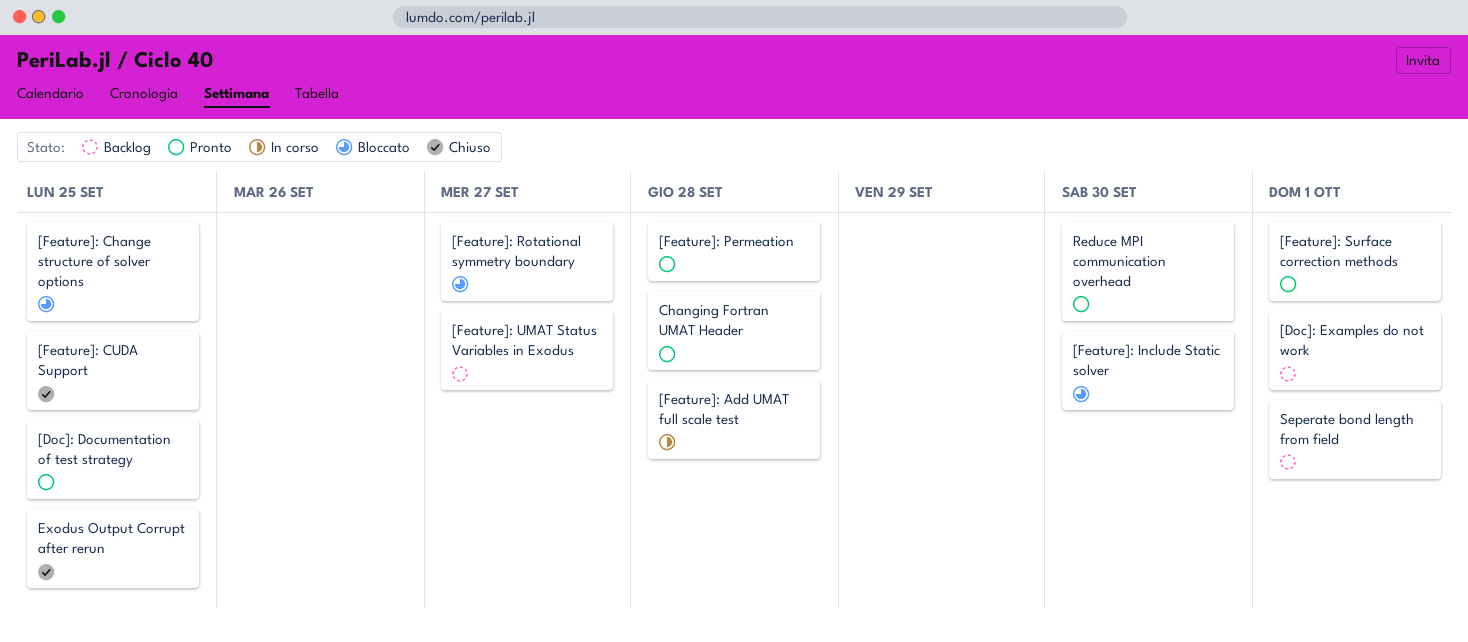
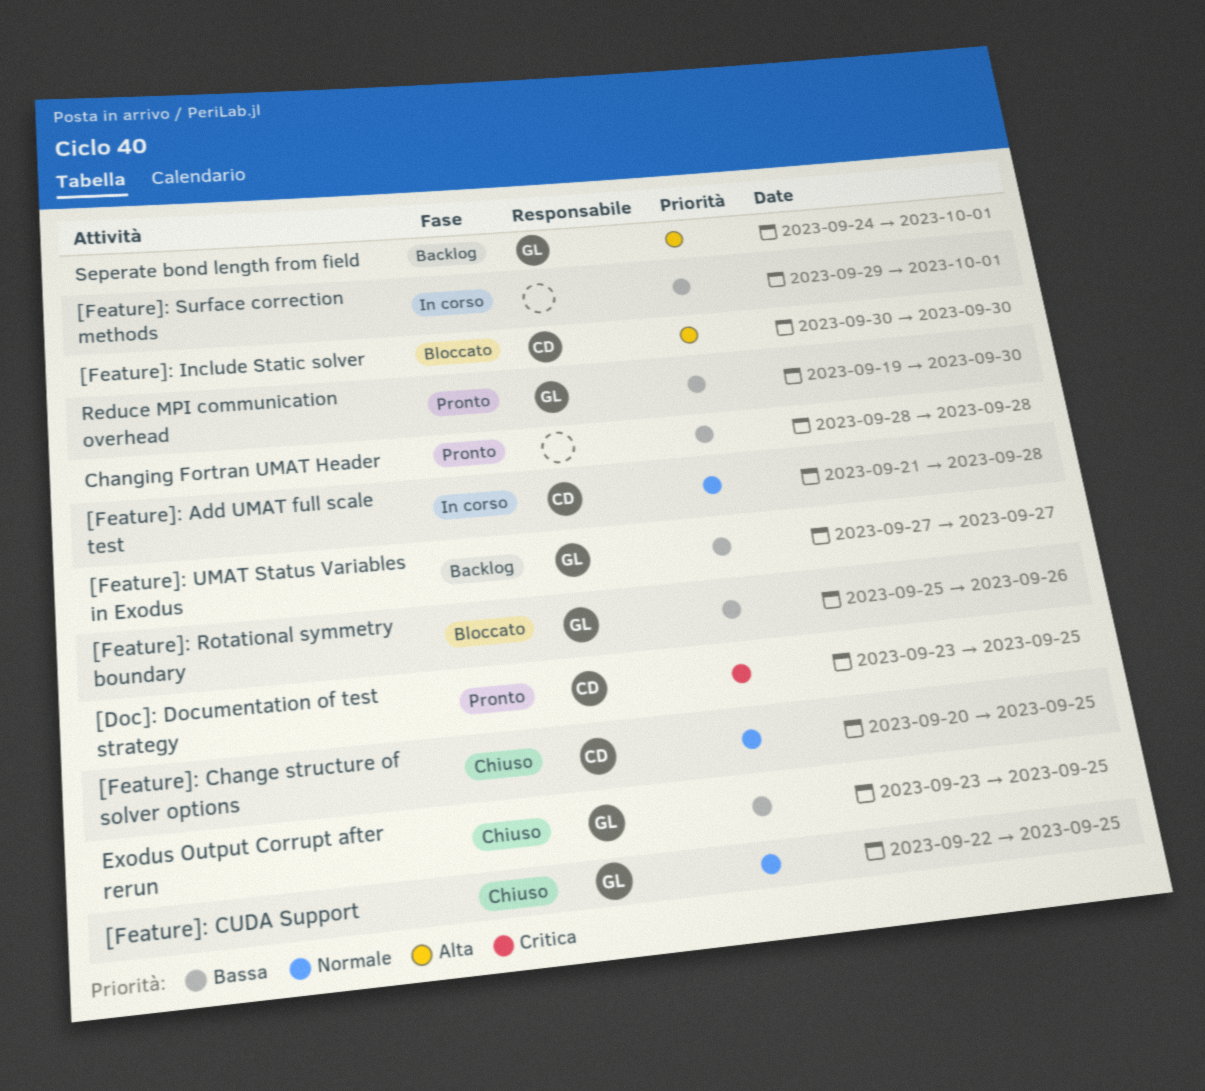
[Doc]: Examples do not work: present -> none
[Feature]: Change structure of solver options, status: Bloccato -> Chiuso
[Feature]: Permeation: present -> none
[Feature]: Rotational symmetry boundary, due: Sep 27 -> Sep 26
[Feature]: Surface correction methods, status: Pronto -> In corso

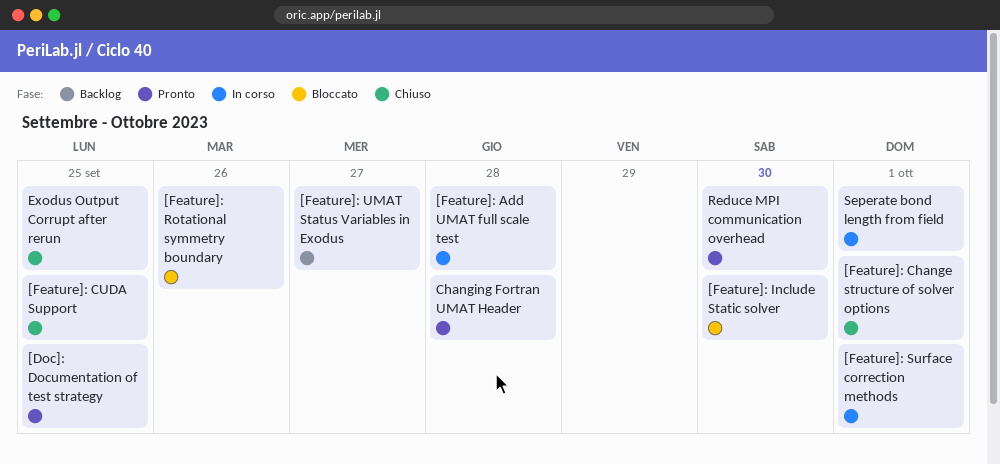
[Feature]: Change structure of solver options, due: Sep 25 -> Oct 1
Seperate bond length from field, status: Backlog -> In corso

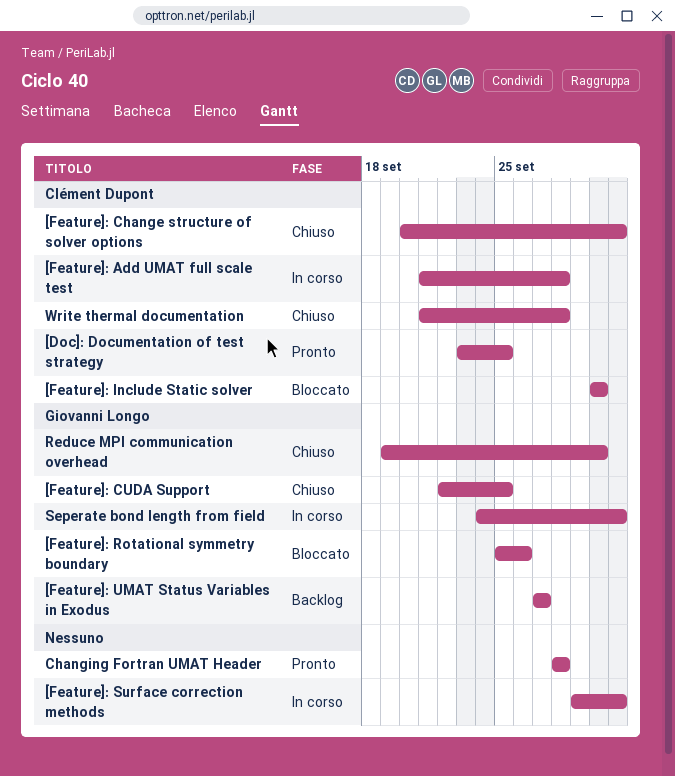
Exodus Output Corrupt after rerun: present -> none
Reduce MPI communication overhead, status: Pronto -> Chiuso
Write thermal documentation: none -> present

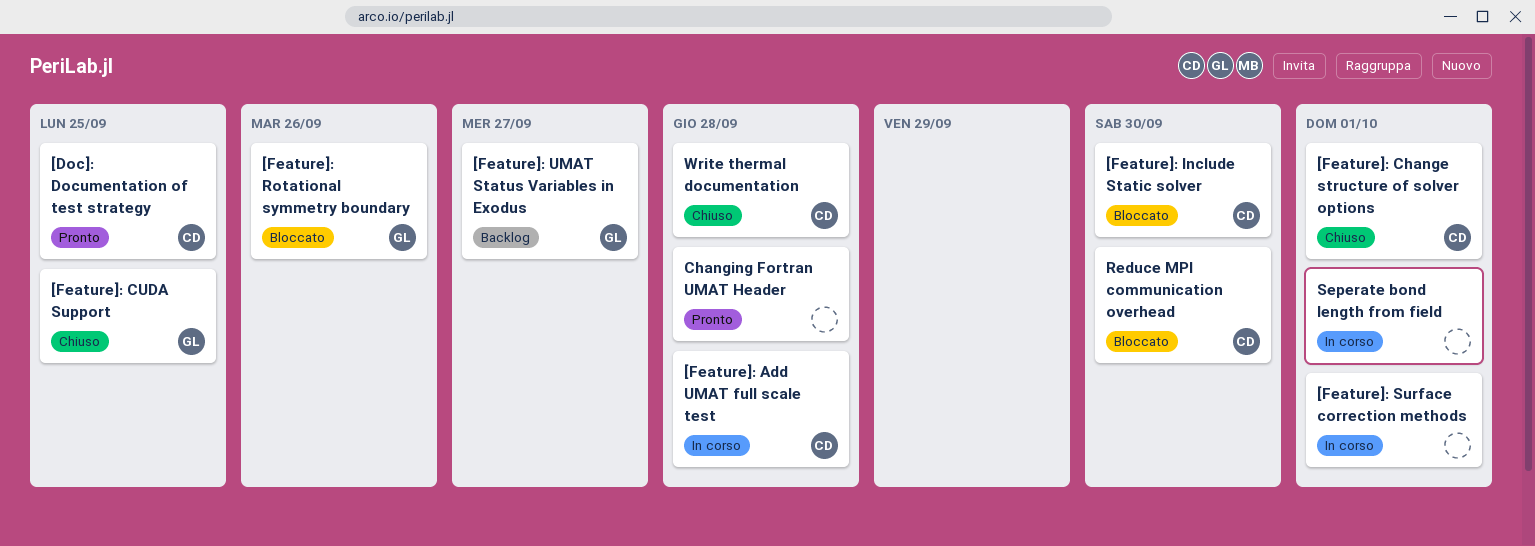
Reduce MPI communication overhead, status: Chiuso -> Bloccato
Reduce MPI communication overhead, owner: Giovanni Longo -> Clément Dupont
Seperate bond length from field, owner: Giovanni Longo -> none

